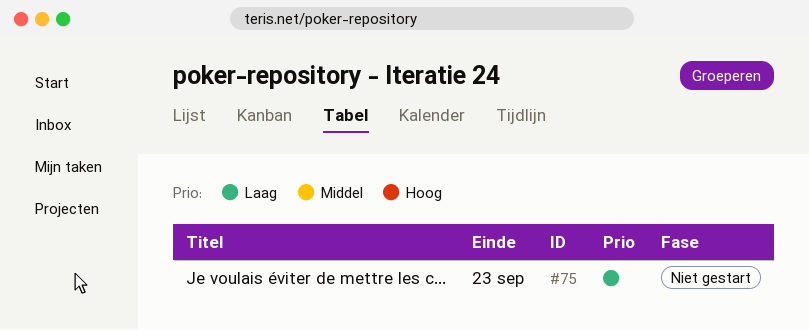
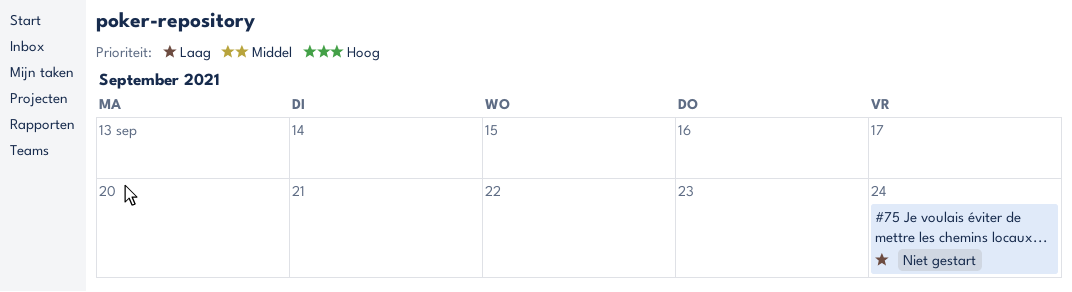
#75, due: Sep 23 -> Sep 24

